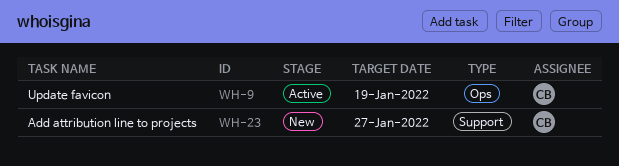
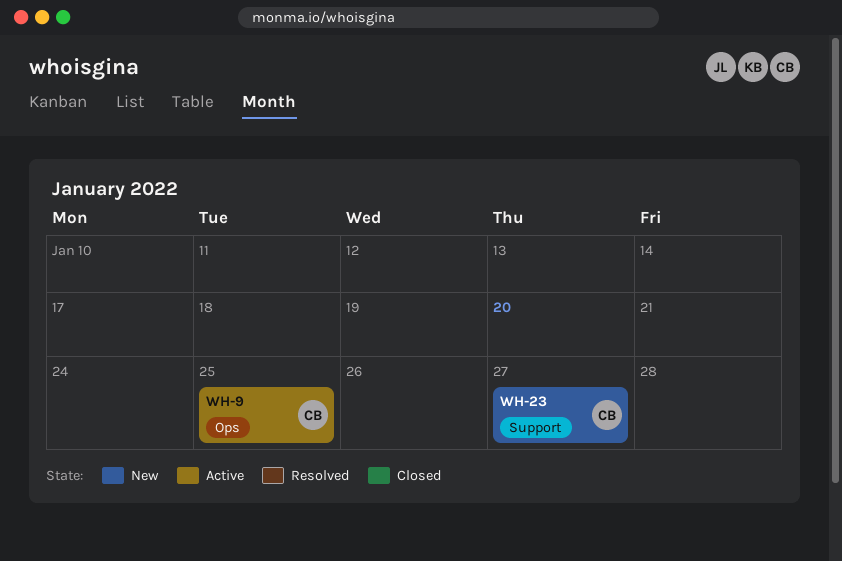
WH-9, due: Jan 19 -> Jan 25

